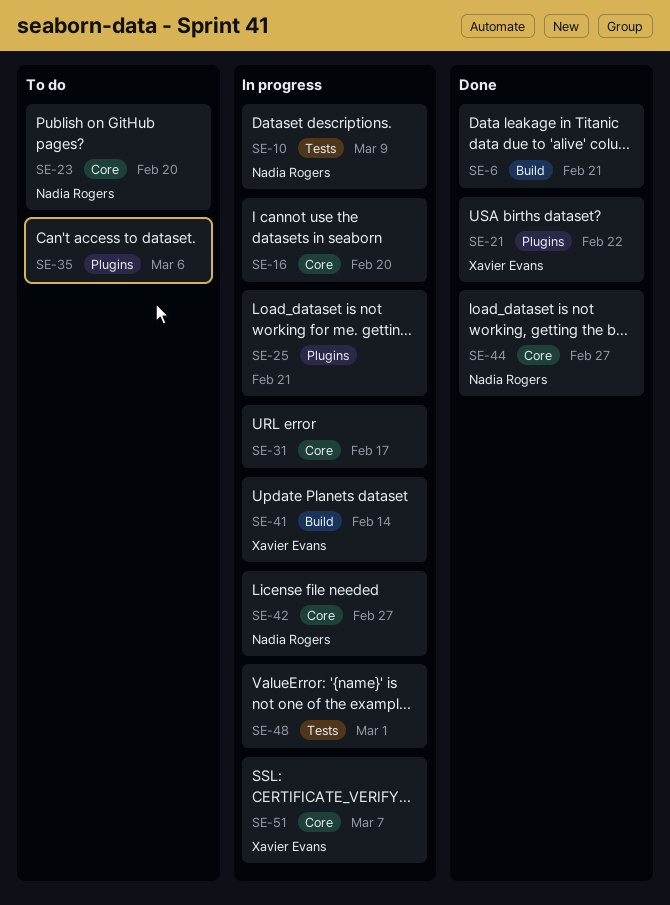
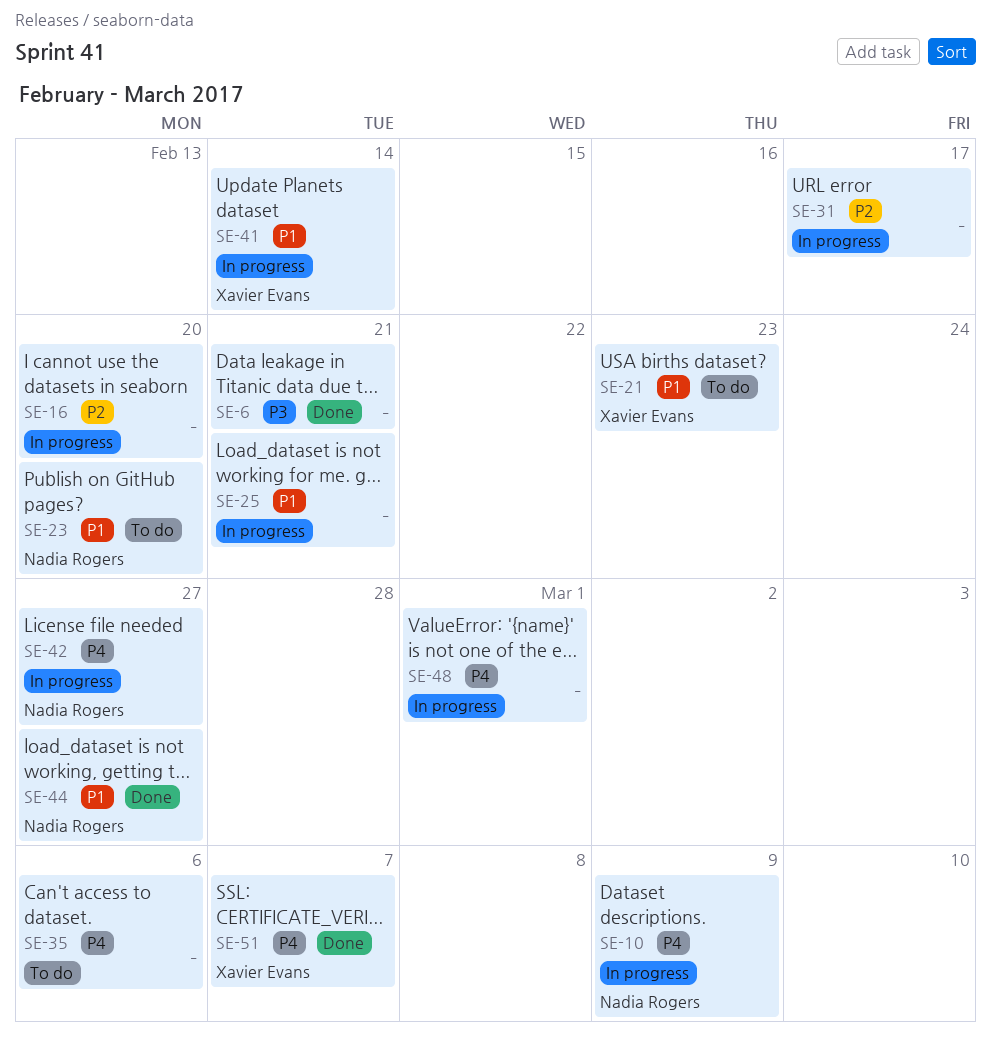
SE-21, status: Done -> To do
SE-21, due: Feb 22 -> Feb 23
SE-51, status: In progress -> Done

